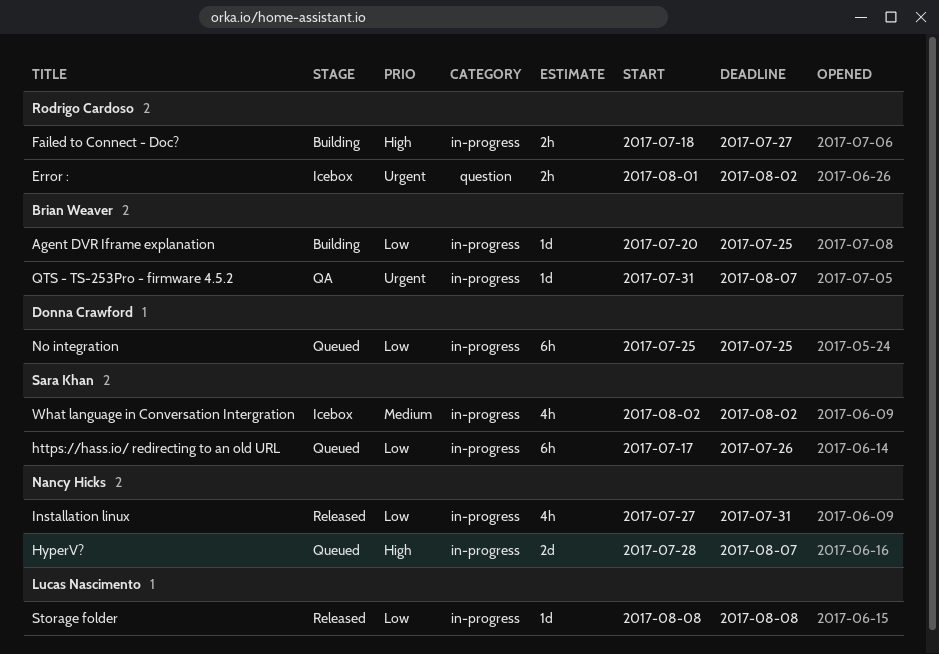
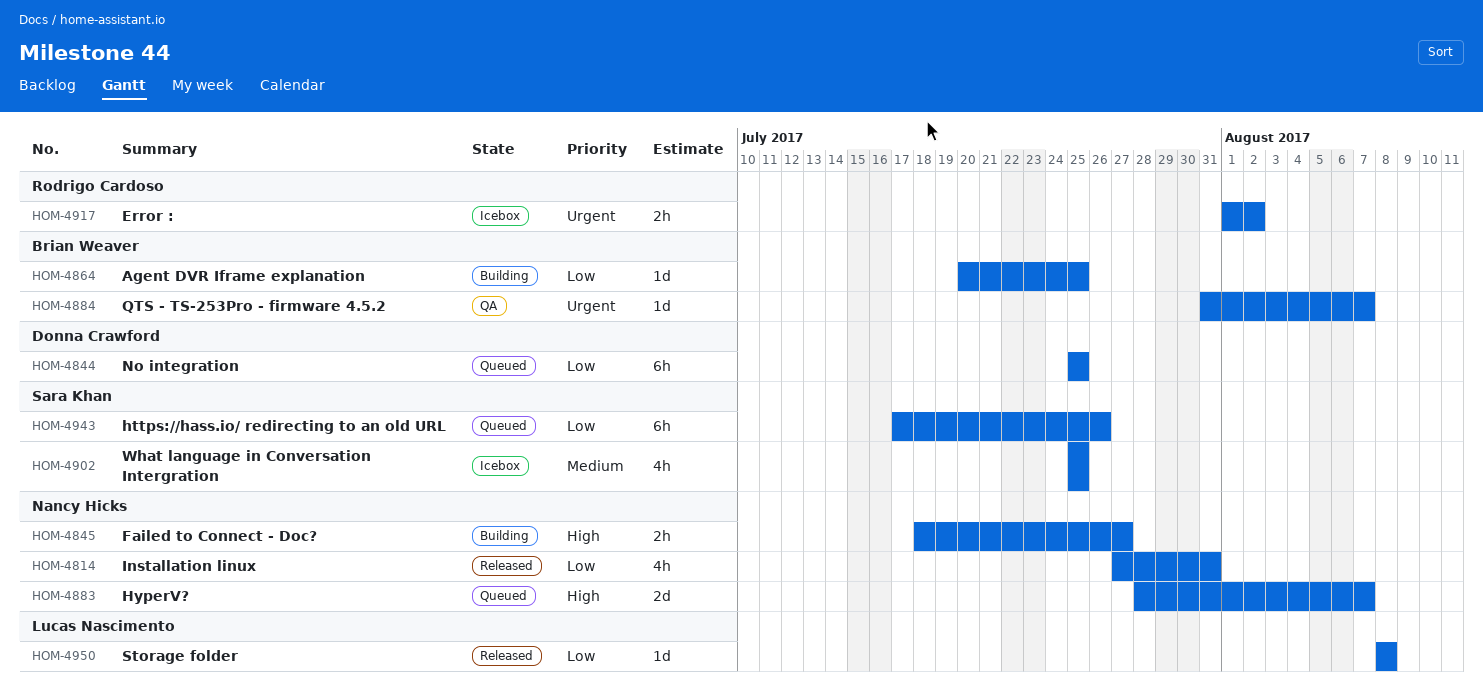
Failed to Connect - Doc?, owner: Rodrigo Cardoso -> Nancy Hicks
What language in Conversation Intergration, start: Aug 2 -> Jul 25
What language in Conversation Intergration, due: Aug 2 -> Jul 25

